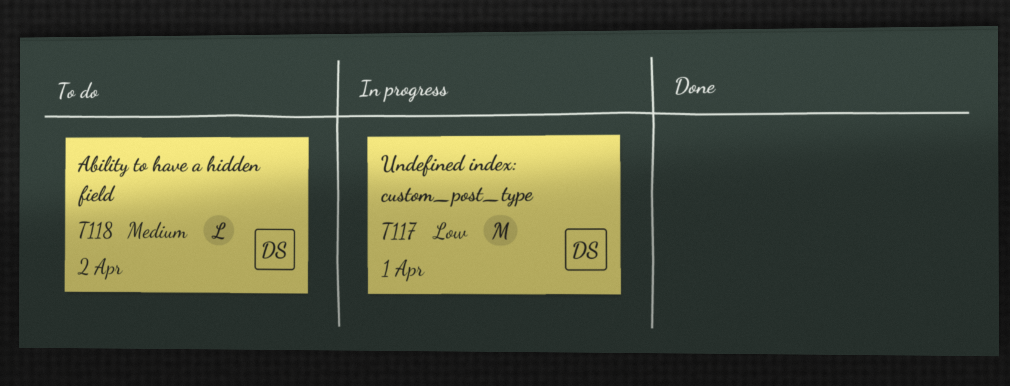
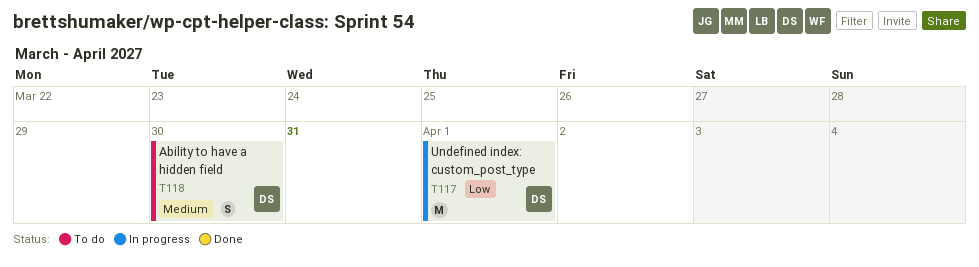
T118, estimate: L -> S
T118, due: Apr 2 -> Mar 30

